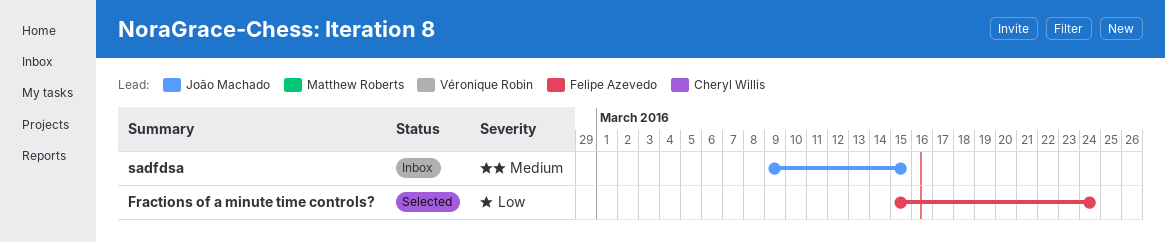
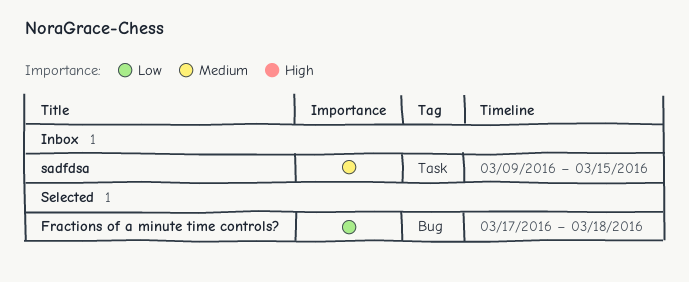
Fractions of a minute time controls?, start: Mar 15 -> Mar 17
Fractions of a minute time controls?, due: Mar 24 -> Mar 18

